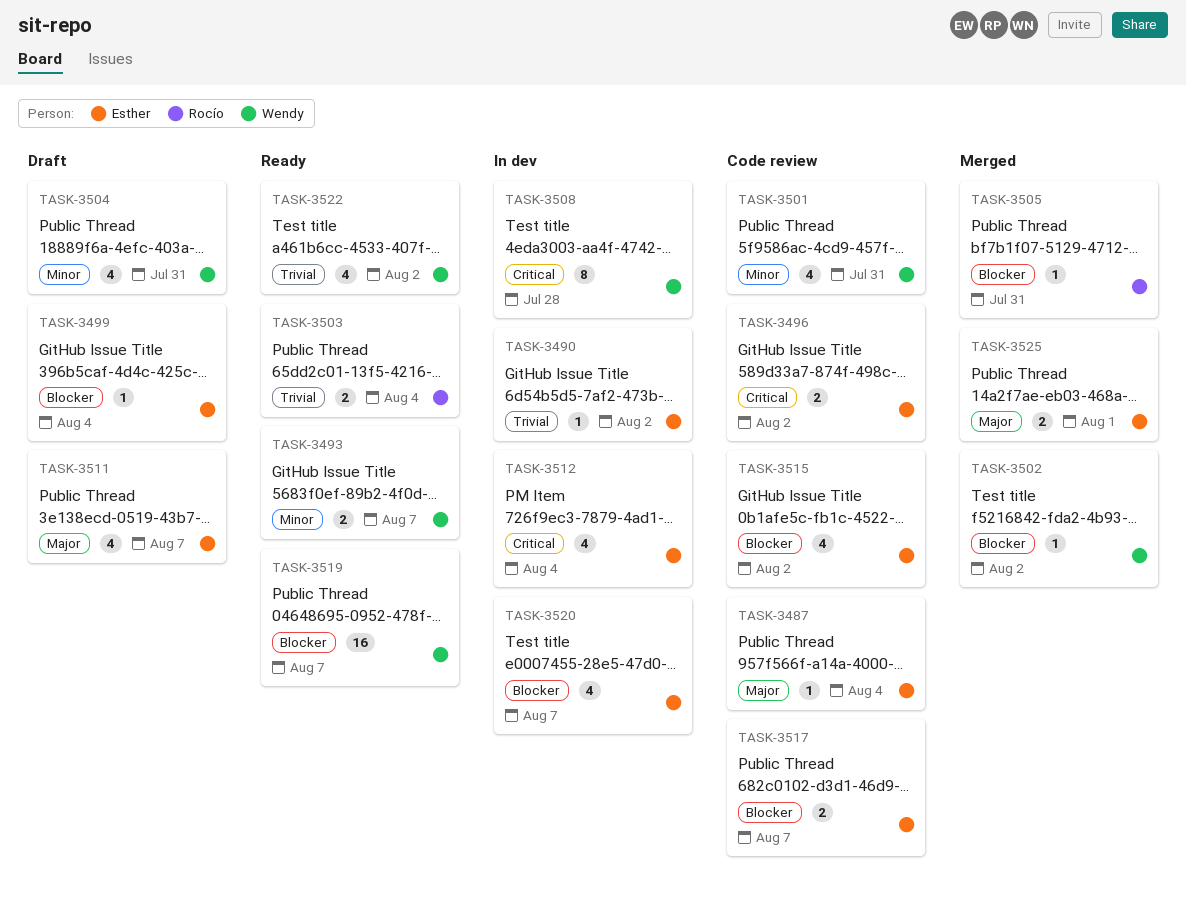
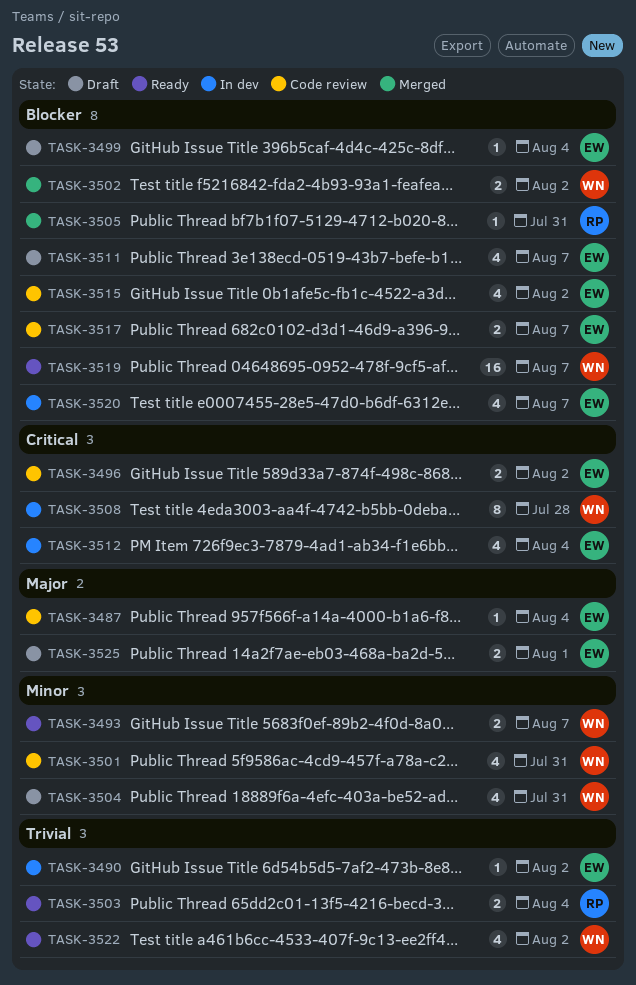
TASK-3502, estimate: 1 -> 2
TASK-3511, priority: Major -> Blocker
TASK-3525, status: Merged -> Draft

